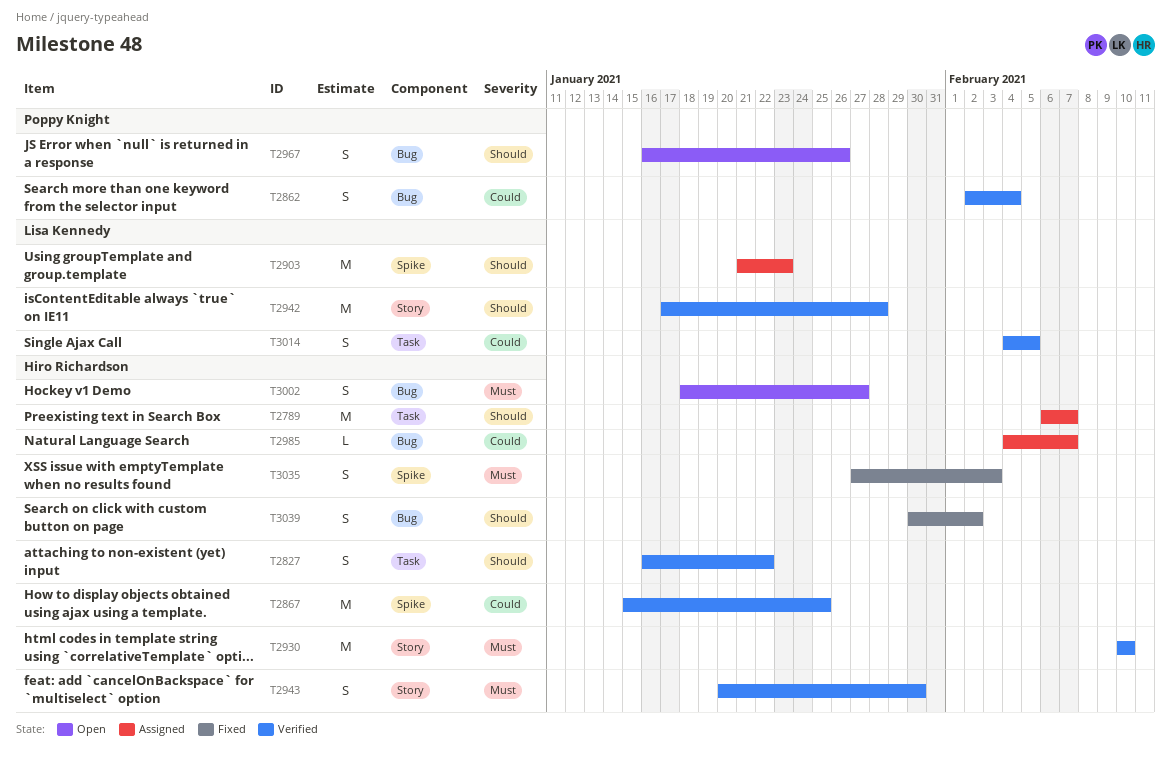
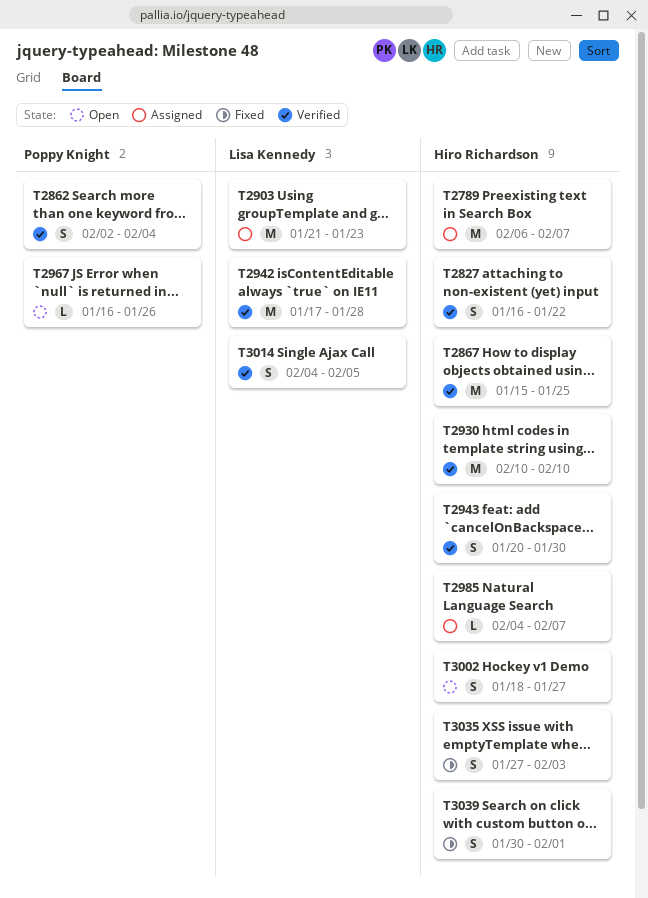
T2967, estimate: S -> L
T3039, due: Feb 2 -> Feb 1

